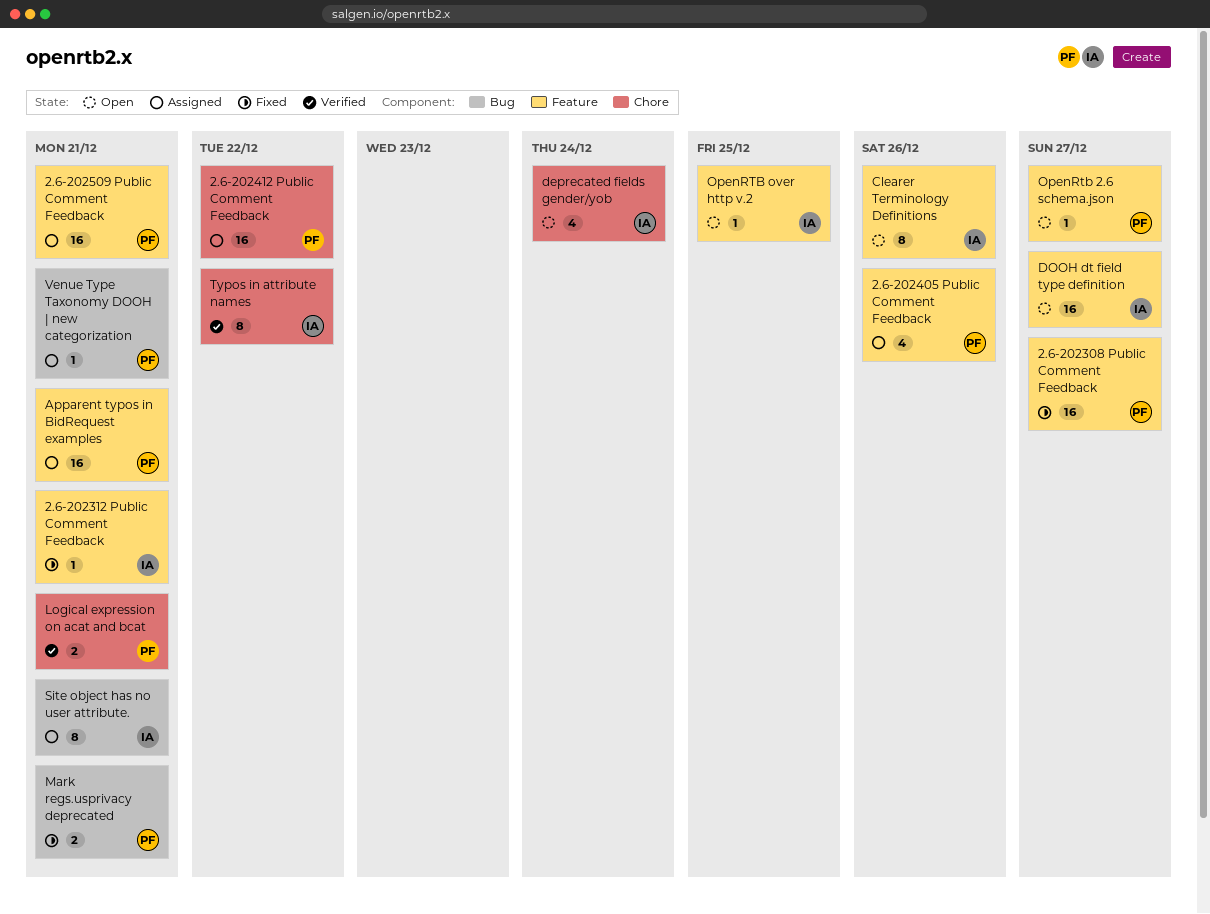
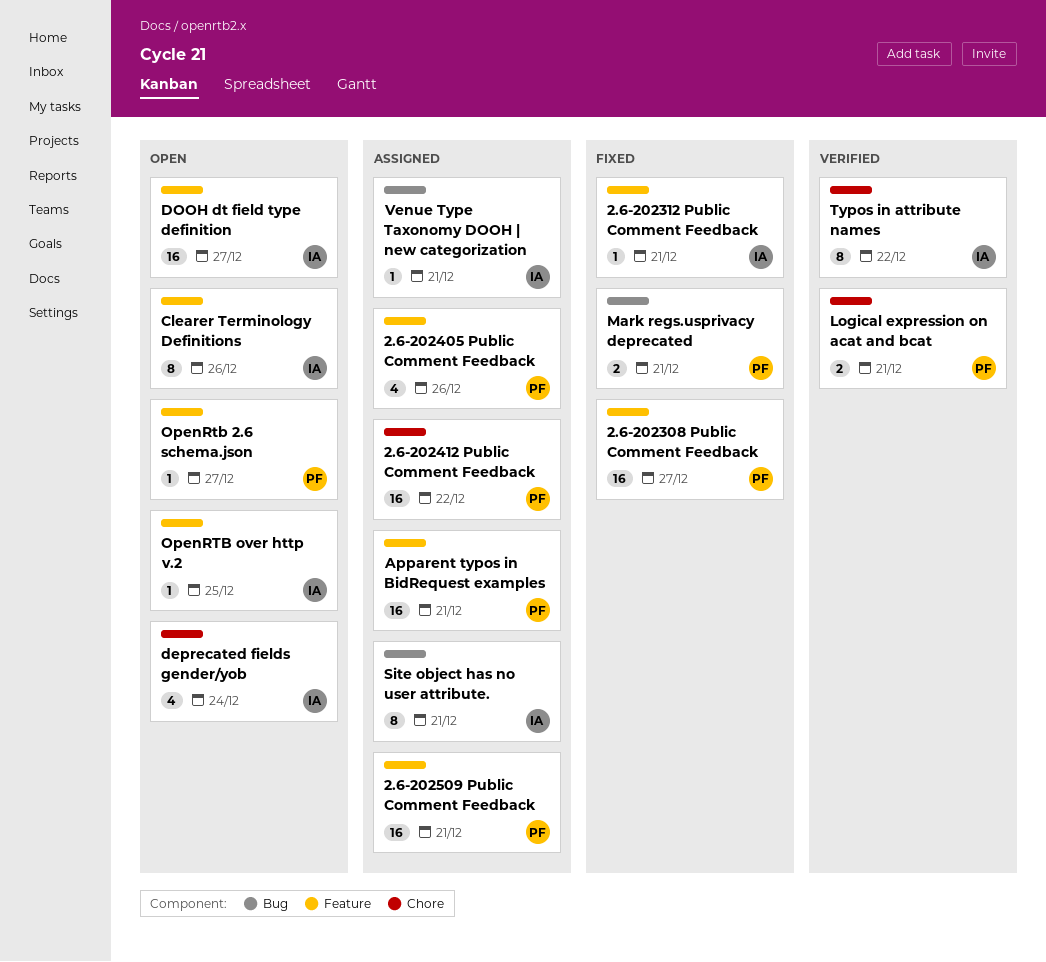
Venue Type Taxonomy DOOH | new categorization, owner: PF -> IA

